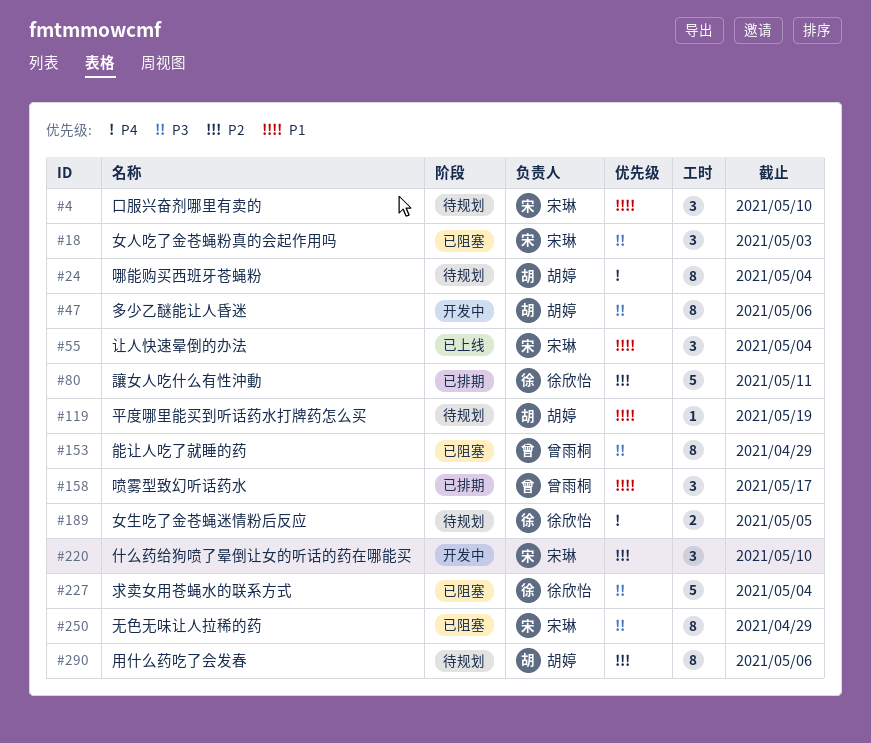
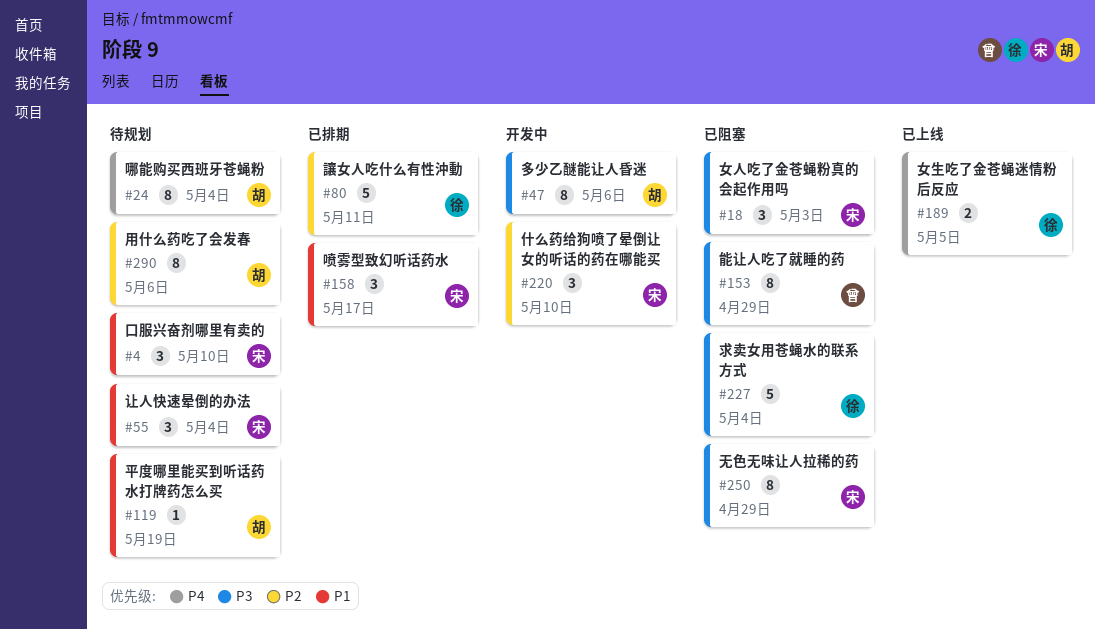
#55, status: 已上线 -> 待规划
#158, owner: 曾雨桐 -> 宋琳
#189, status: 待规划 -> 已上线

